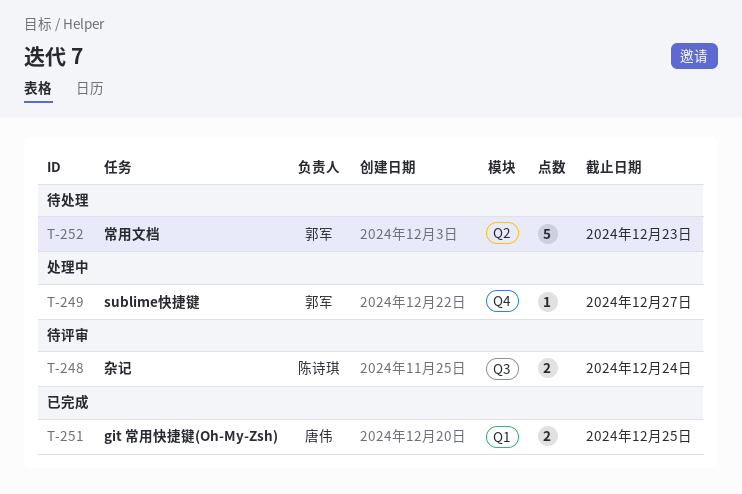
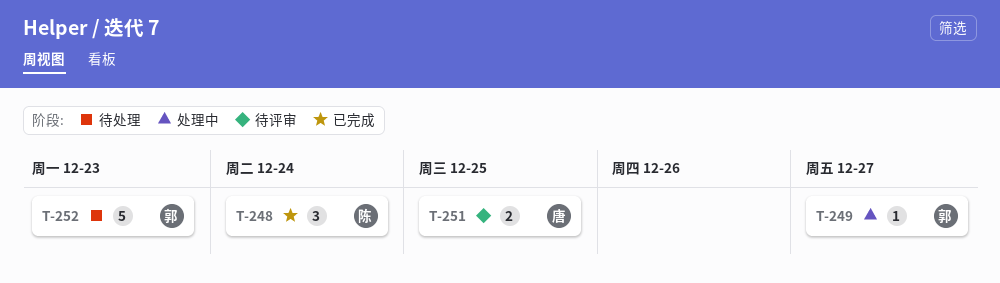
T-248, status: 待评审 -> 已完成
T-248, estimate: 2 -> 3
T-251, status: 已完成 -> 待评审

